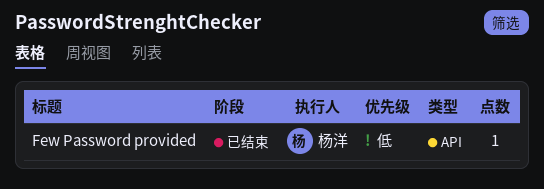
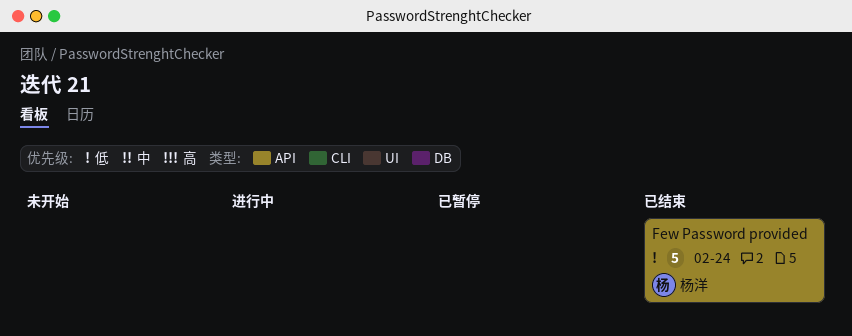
Few Password provided, estimate: 1 -> 5

